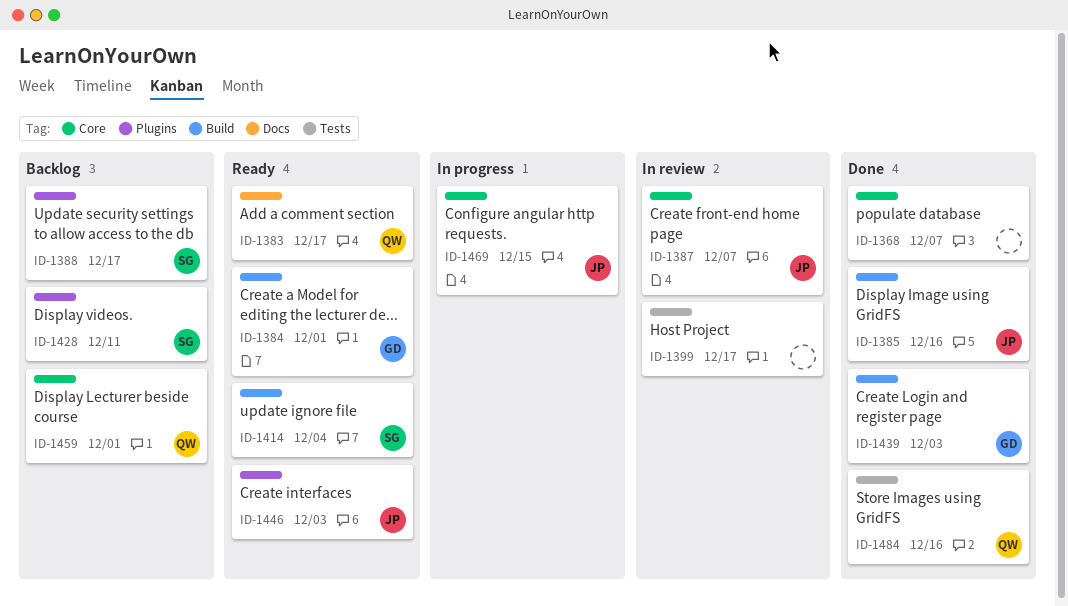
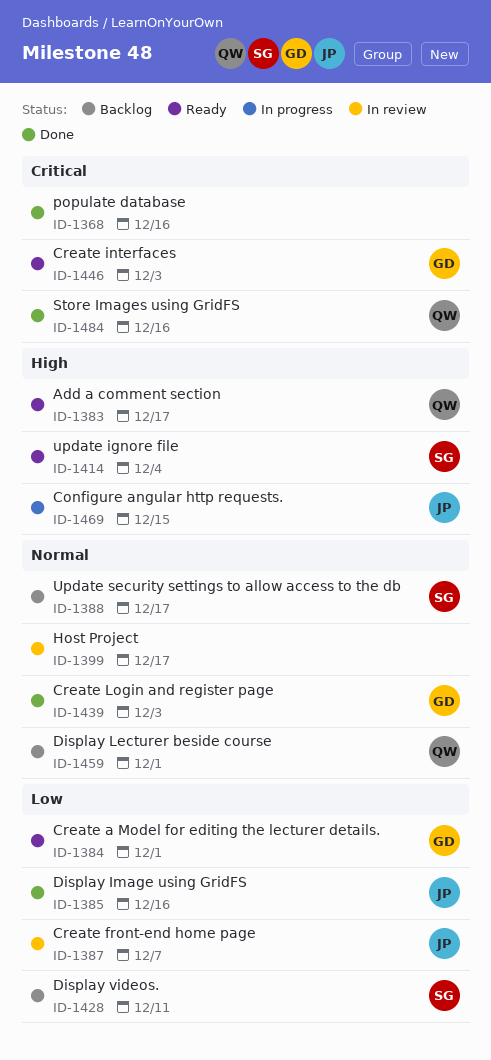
ID-1368, due: Dec 7 -> Dec 16
ID-1446, owner: JP -> GD

